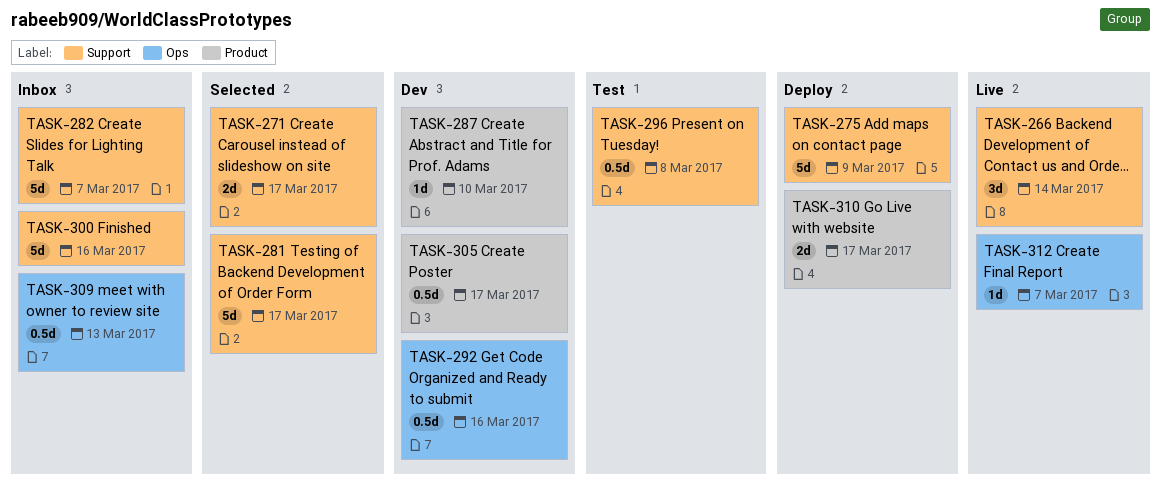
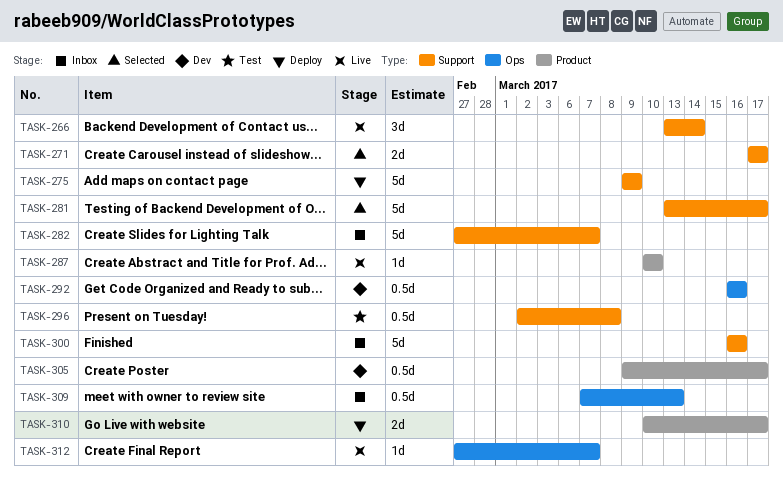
TASK-287, status: Dev -> Live

